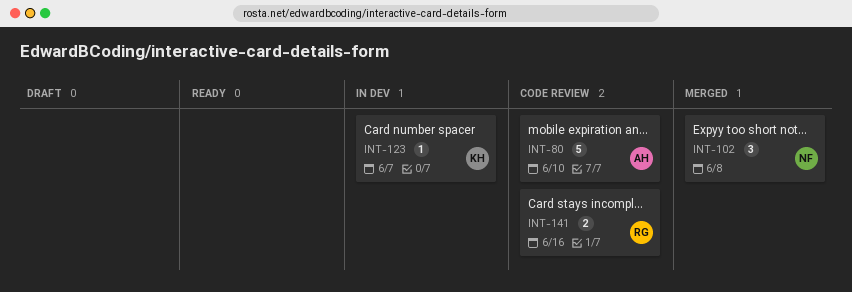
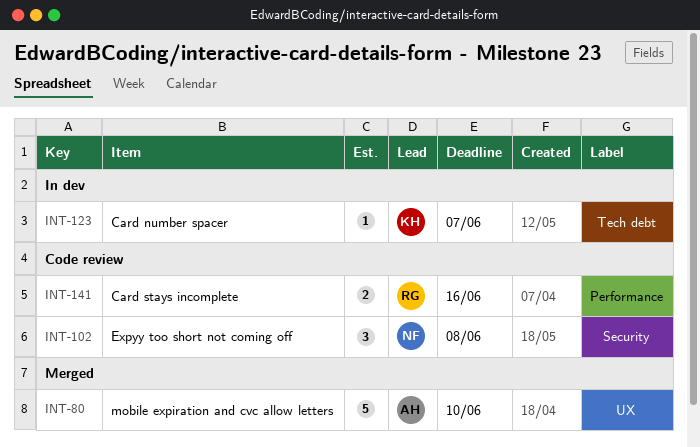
INT-80, status: Code review -> Merged
INT-102, status: Merged -> Code review

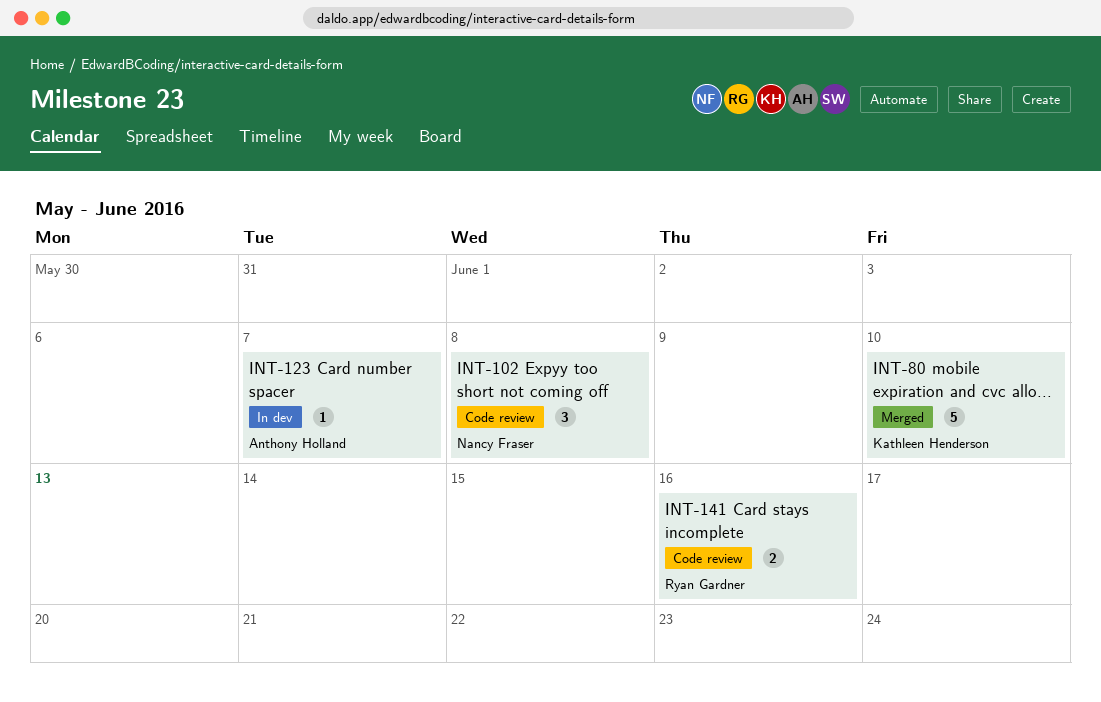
INT-80, owner: Anthony Holland -> Kathleen Henderson
INT-123, owner: Kathleen Henderson -> Anthony Holland

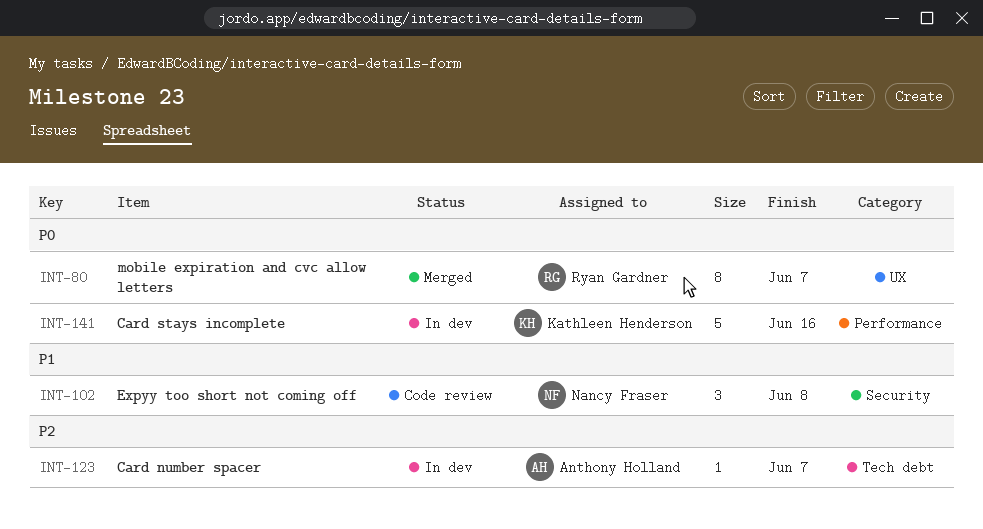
INT-80, owner: Kathleen Henderson -> Ryan Gardner
INT-80, estimate: 5 -> 8
INT-80, due: Jun 10 -> Jun 7
INT-141, status: Code review -> In dev
INT-141, owner: Ryan Gardner -> Kathleen Henderson
INT-141, estimate: 2 -> 5

